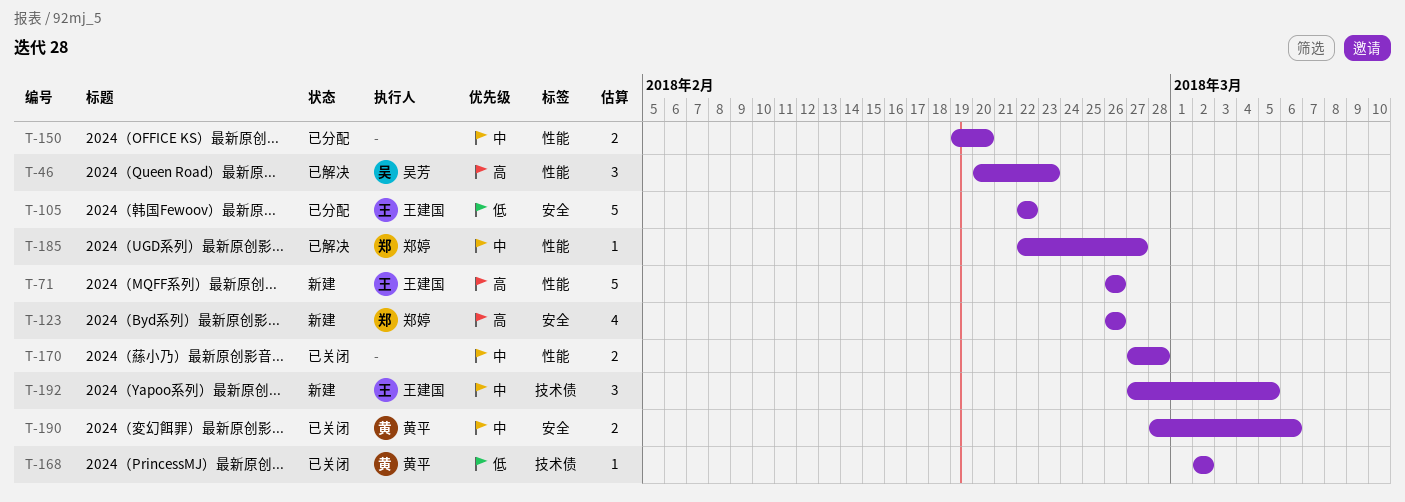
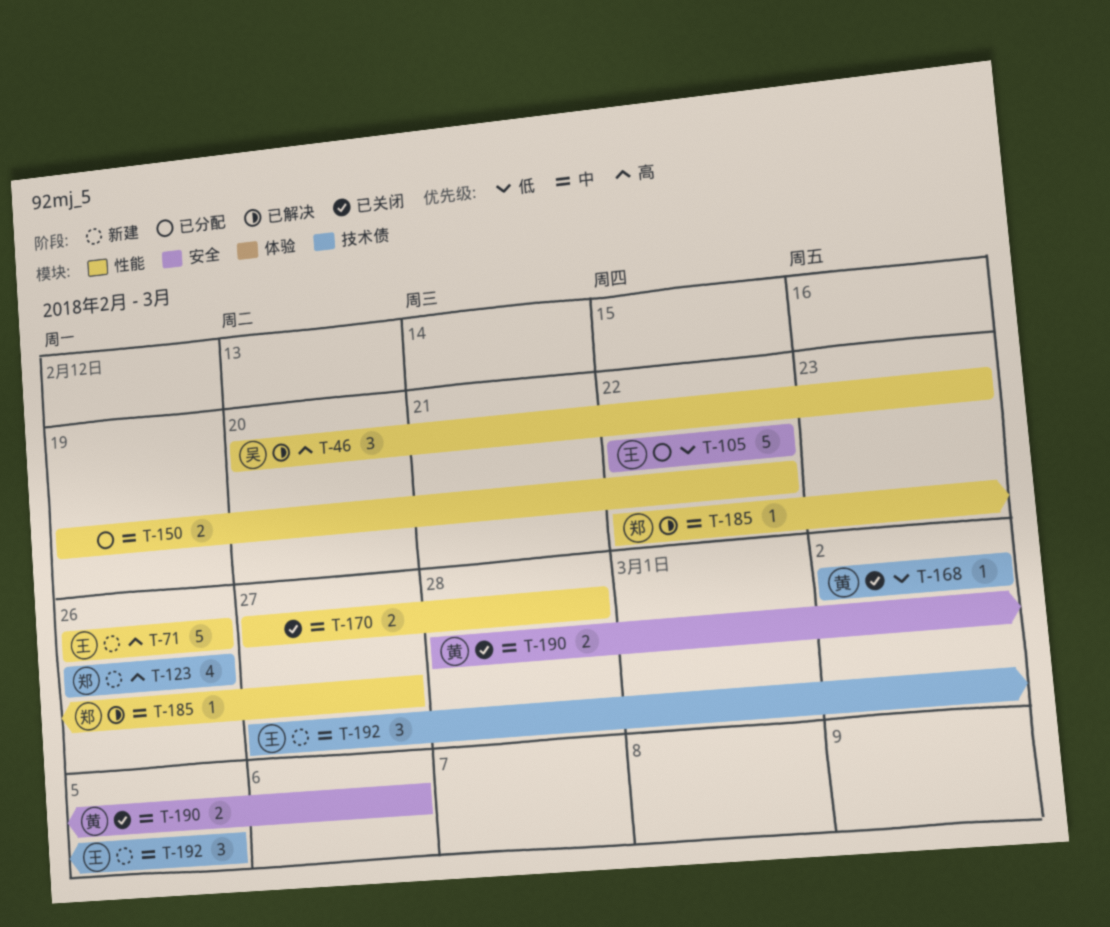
T-123, label: 安全 -> 技术债
T-150, due: Feb 20 -> Feb 22

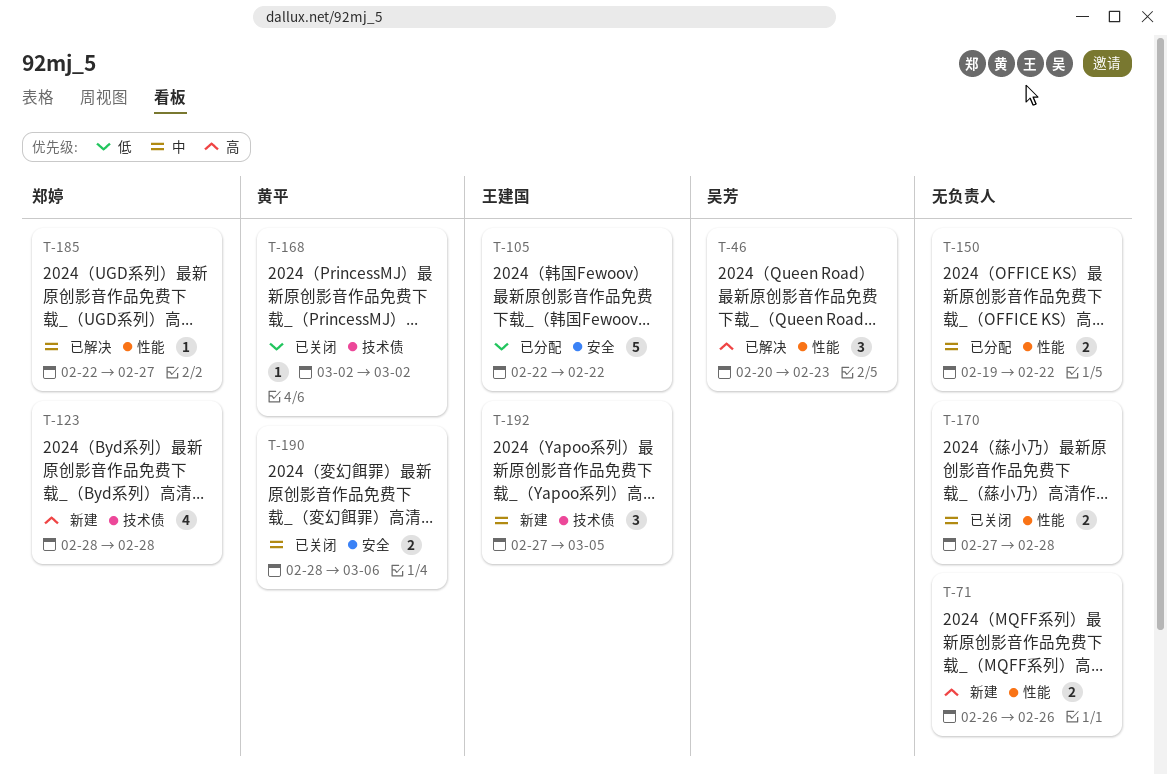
T-71, owner: 王建国 -> none
T-71, estimate: 5 -> 2
T-123, start: Feb 26 -> Feb 28
T-123, due: Feb 26 -> Feb 28

